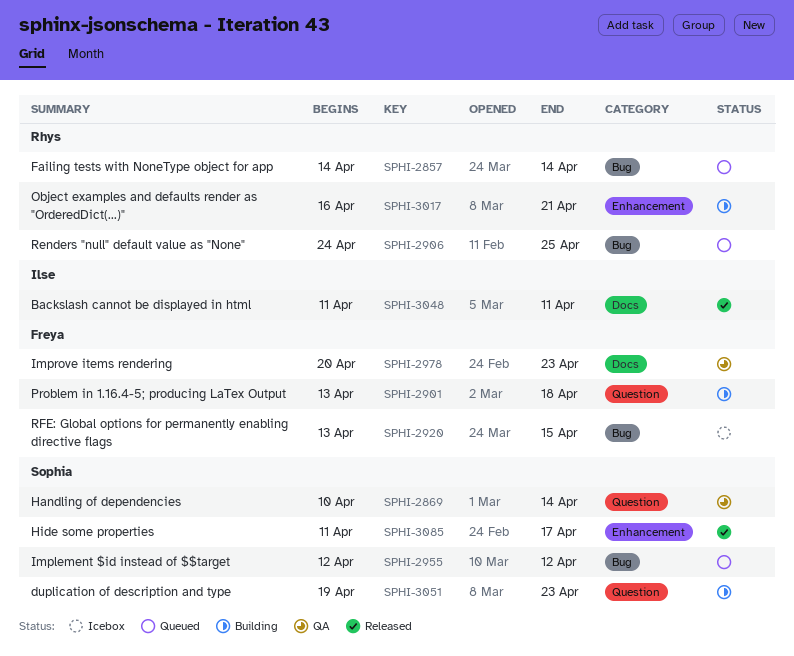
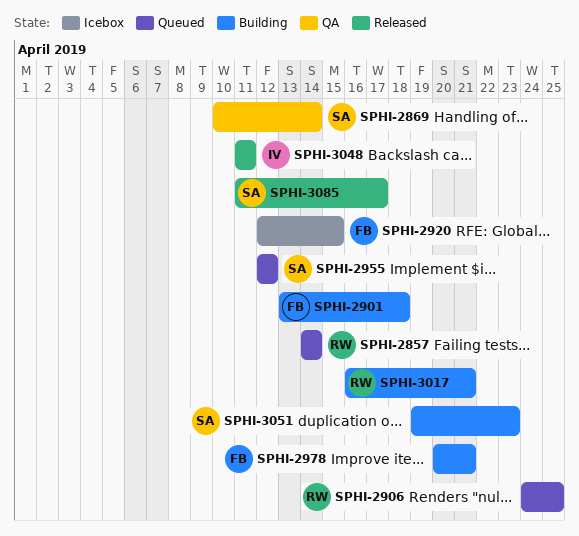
SPHI-2920, start: Apr 13 -> Apr 12
SPHI-2978, status: QA -> Building
SPHI-2978, due: Apr 23 -> Apr 21

